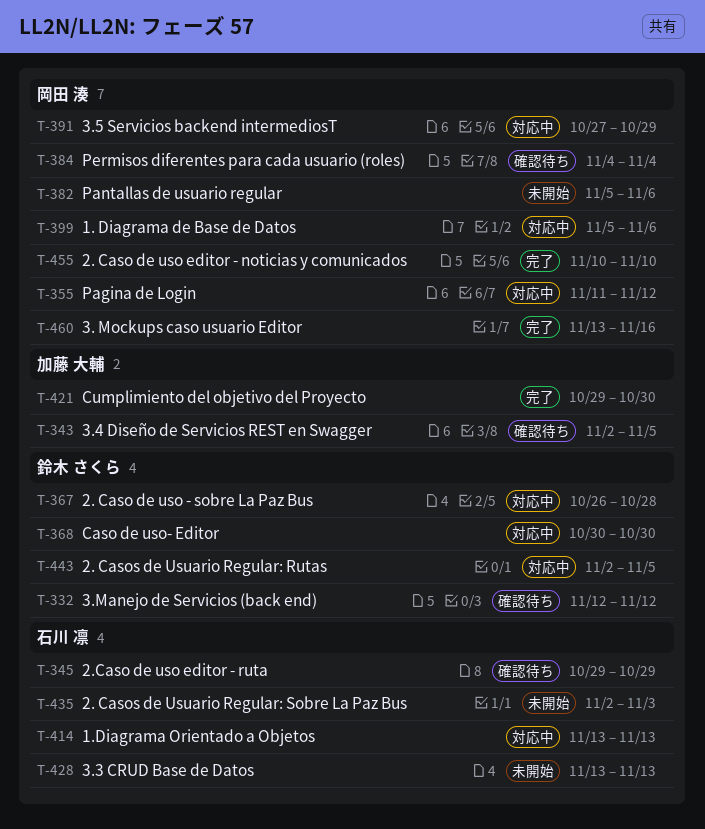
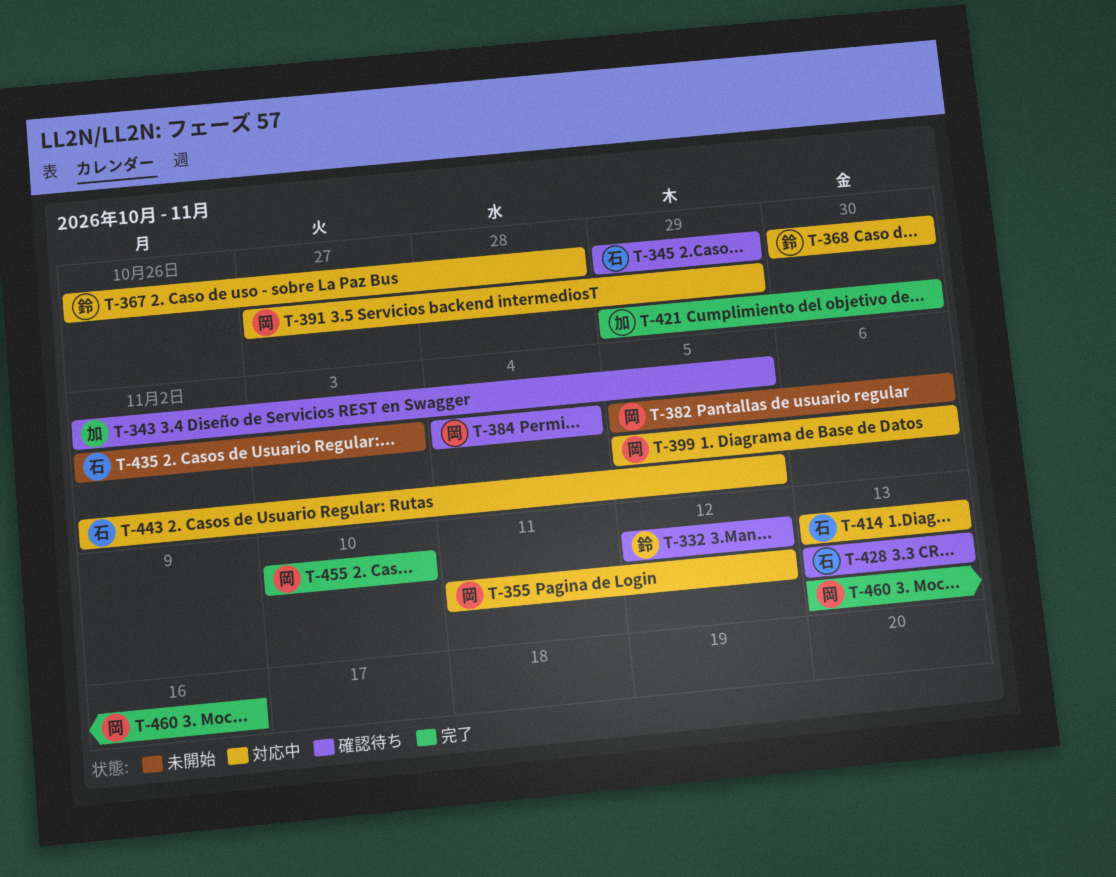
T-428, status: 未開始 -> 確認待ち
T-443, owner: 鈴木 さくら -> 石川 凛

